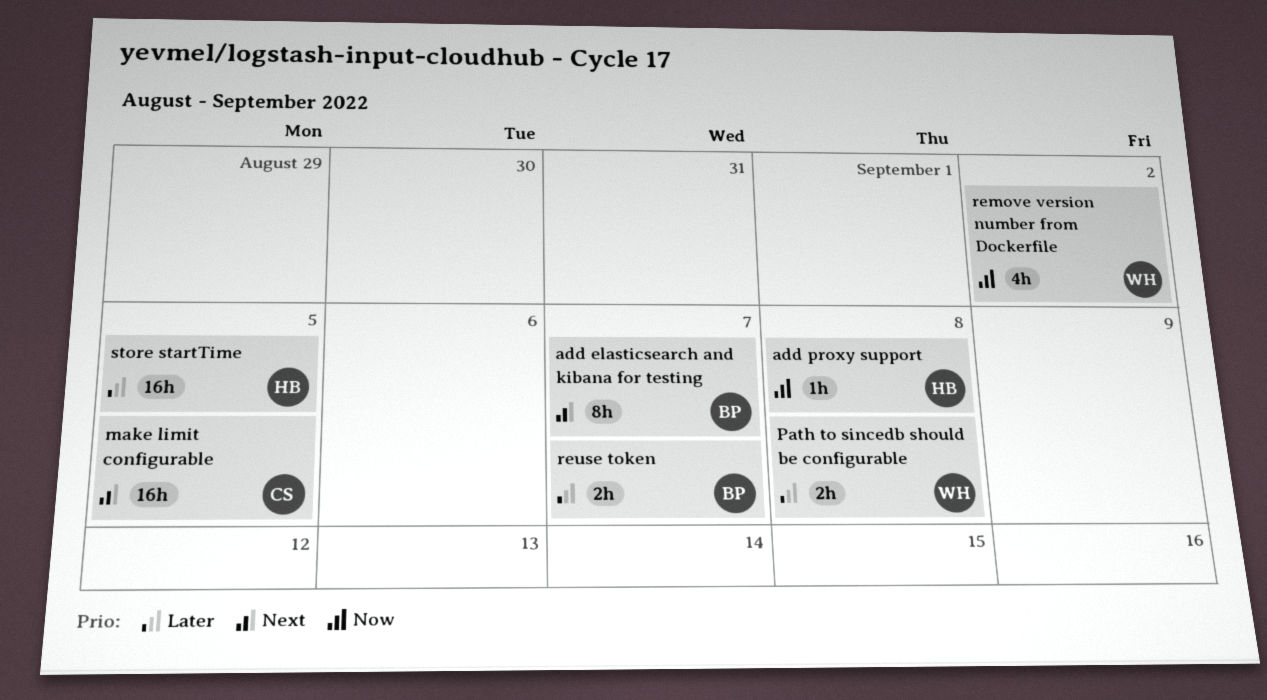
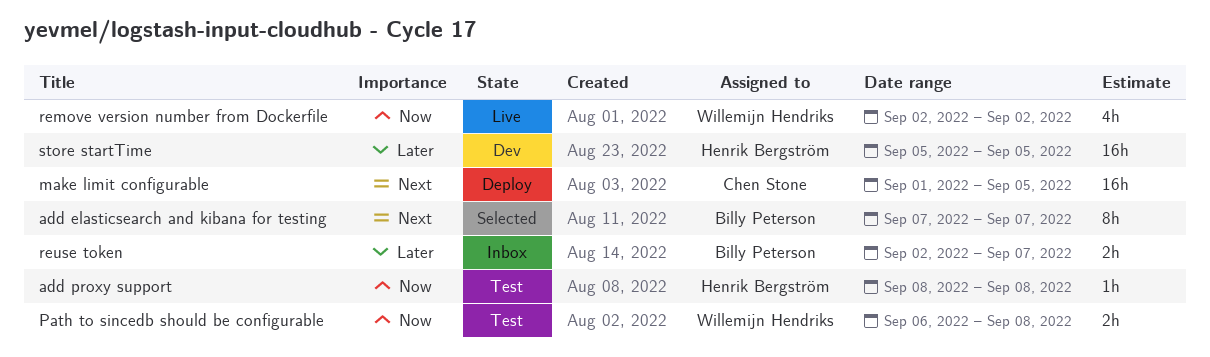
Path to sincedb should be configurable, priority: Later -> Now

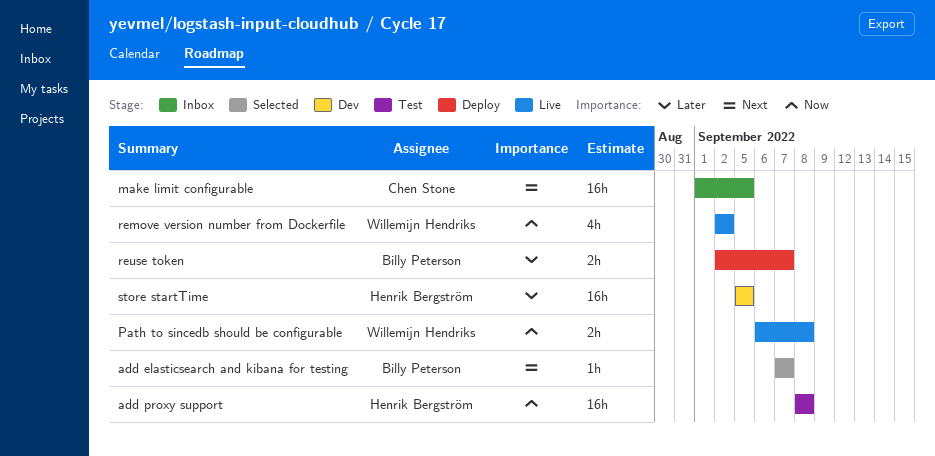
add elasticsearch and kibana for testing, estimate: 8h -> 1h
add proxy support, estimate: 1h -> 16h
make limit configurable, status: Deploy -> Inbox
Path to sincedb should be configurable, status: Test -> Live
reuse token, status: Inbox -> Deploy

